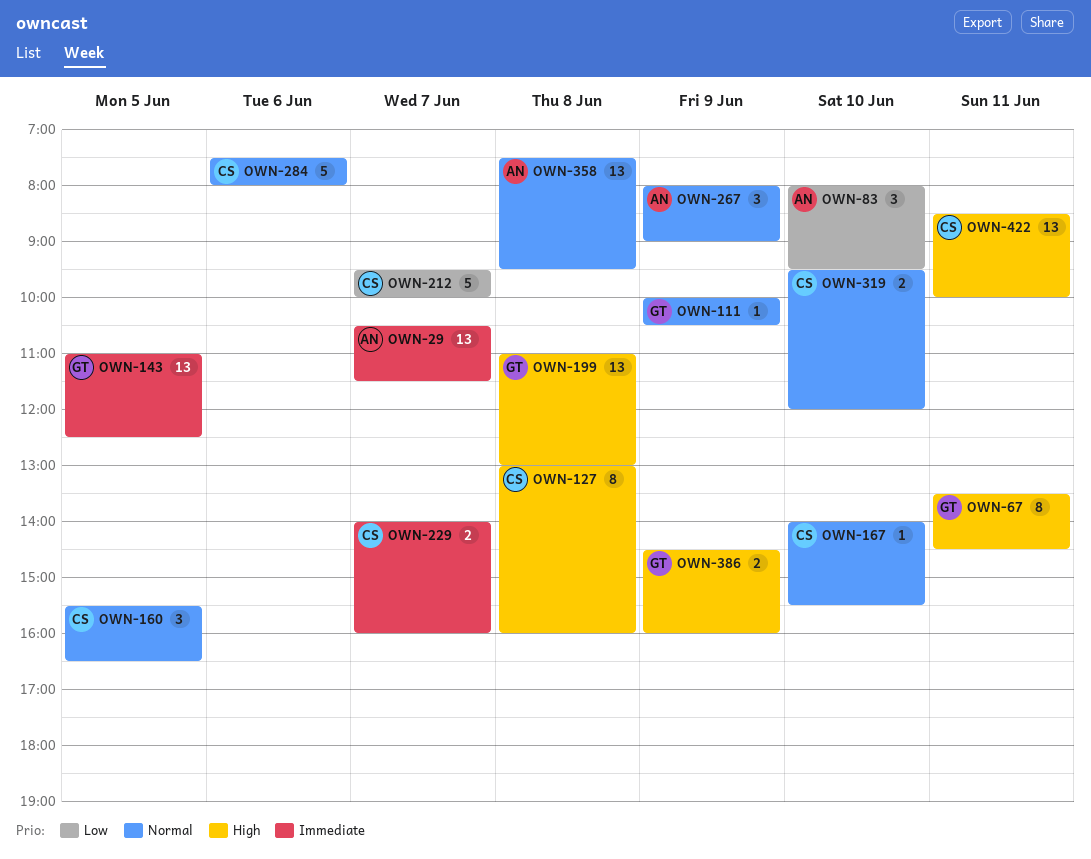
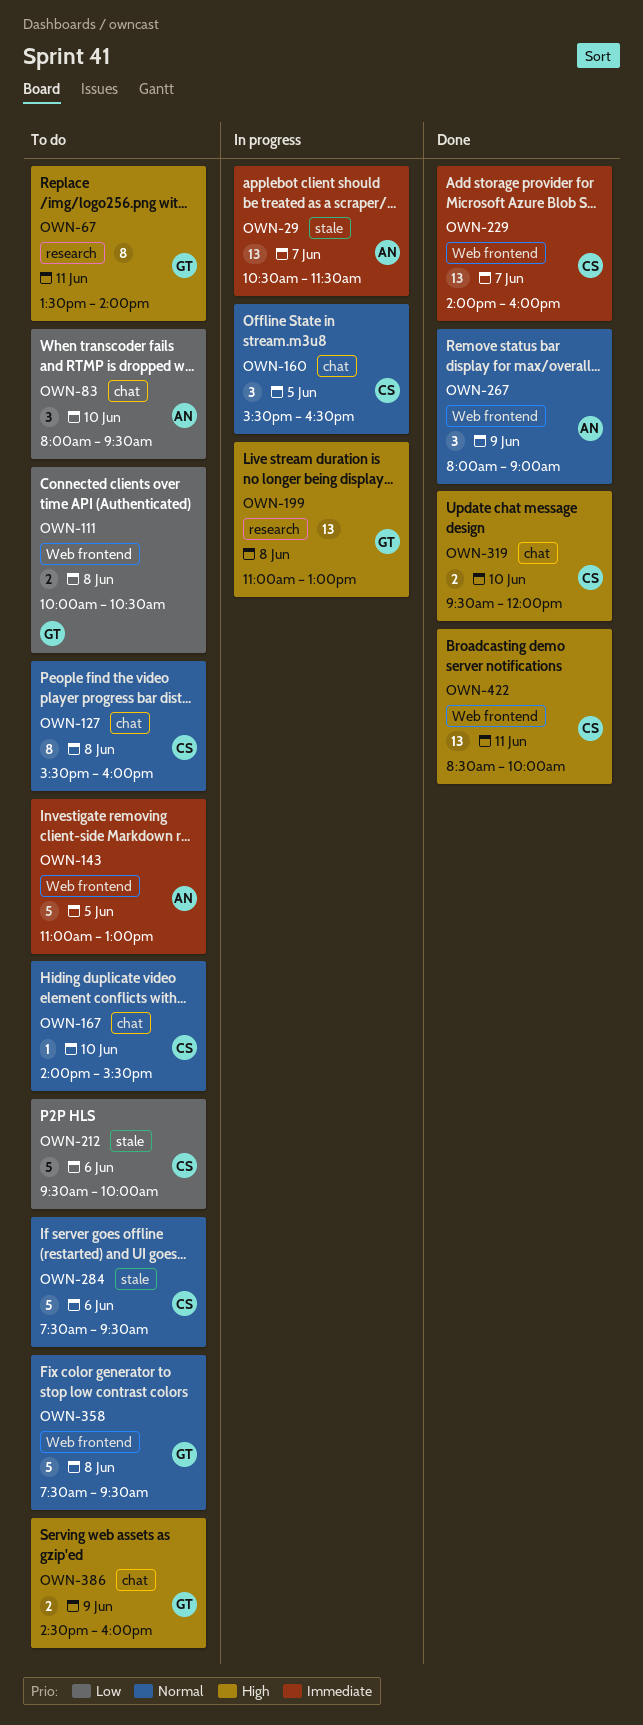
OWN-67, ends: 14:30 -> 14:00
OWN-111, priority: Normal -> Low
OWN-111, estimate: 1 -> 2
OWN-111, day: Jun 9 -> Jun 8
OWN-127, priority: High -> Normal
OWN-127, begins: 13:00 -> 15:30
OWN-143, owner: GT -> AN
OWN-143, estimate: 13 -> 5
OWN-143, ends: 12:30 -> 13:00
OWN-212, day: Jun 7 -> Jun 6
OWN-229, estimate: 2 -> 13
OWN-284, ends: 08:00 -> 09:30
OWN-319, priority: Normal -> High
OWN-358, owner: AN -> GT
OWN-358, estimate: 13 -> 5

